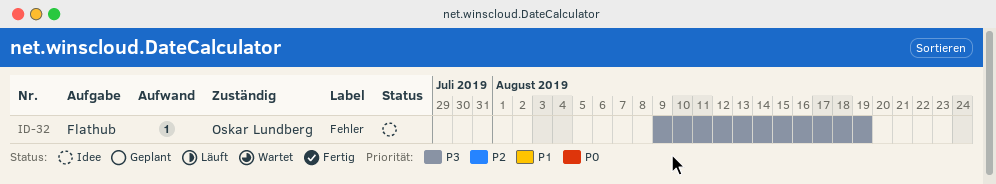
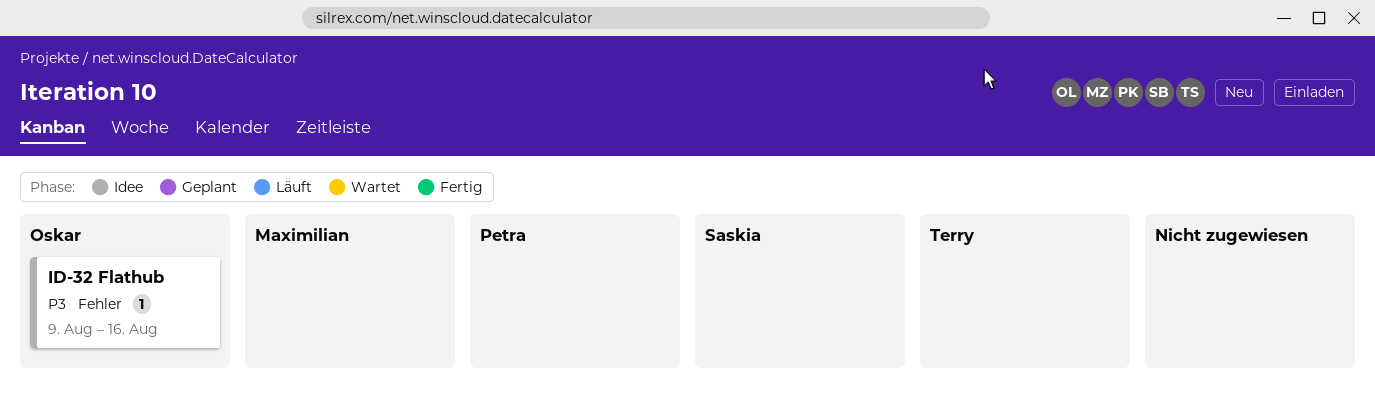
ID-32, due: Aug 19 -> Aug 16

